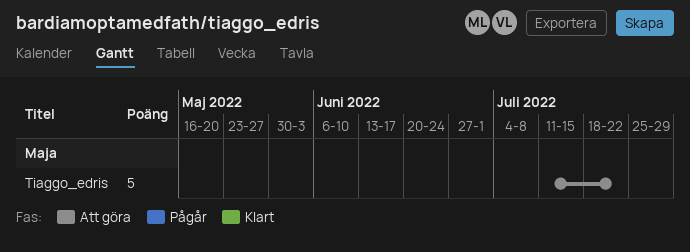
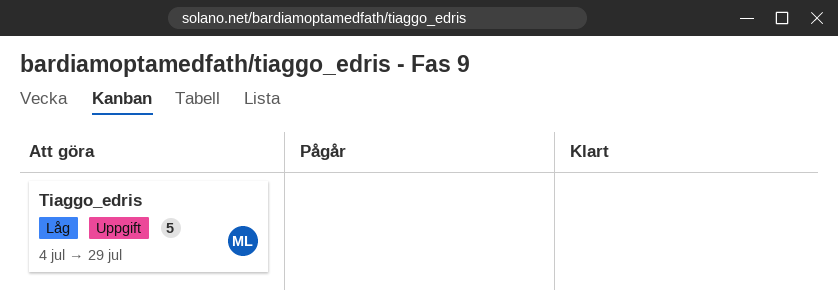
Tiaggo_edris, start: Jul 11 -> Jul 4
Tiaggo_edris, due: Jul 22 -> Jul 29

